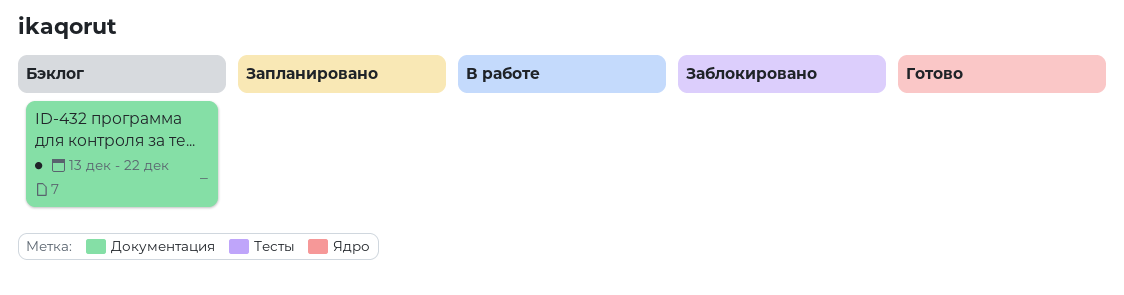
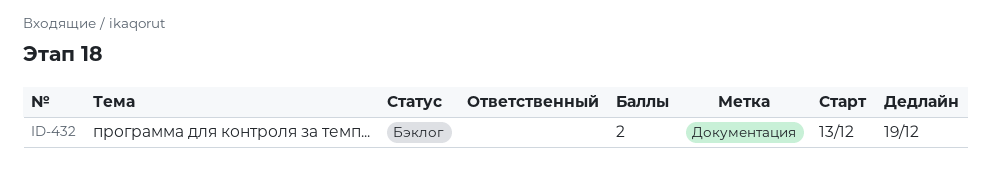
ID-432, estimate: 1 -> 2
ID-432, due: Dec 22 -> Dec 19

